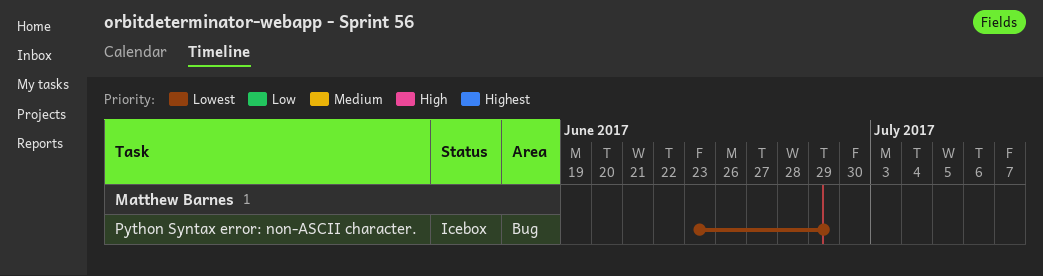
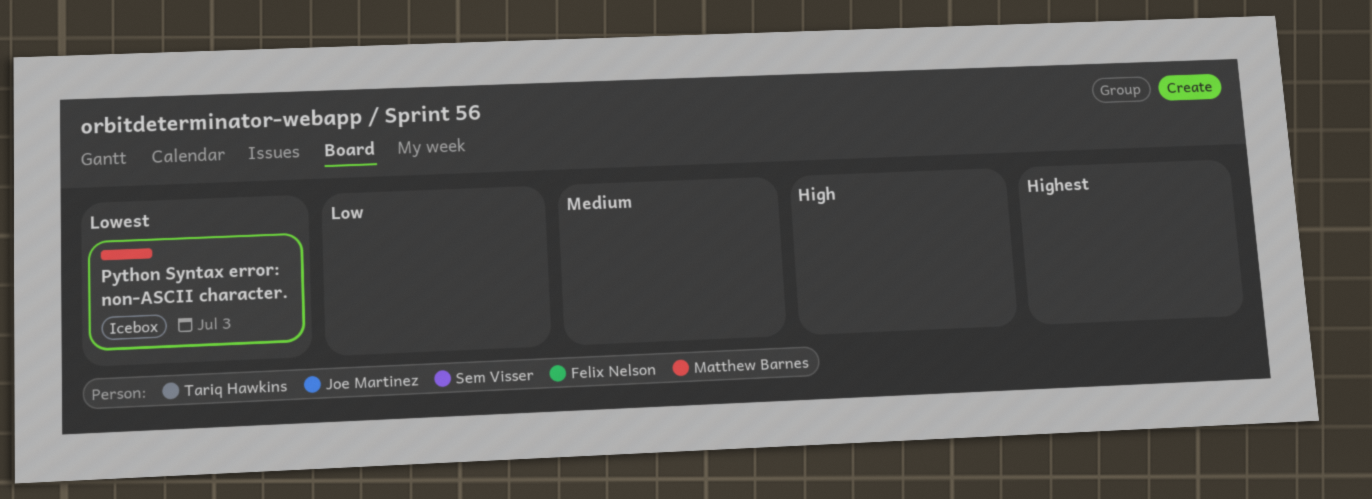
Python Syntax error: non-ASCII character., due: Jun 29 -> Jul 3

